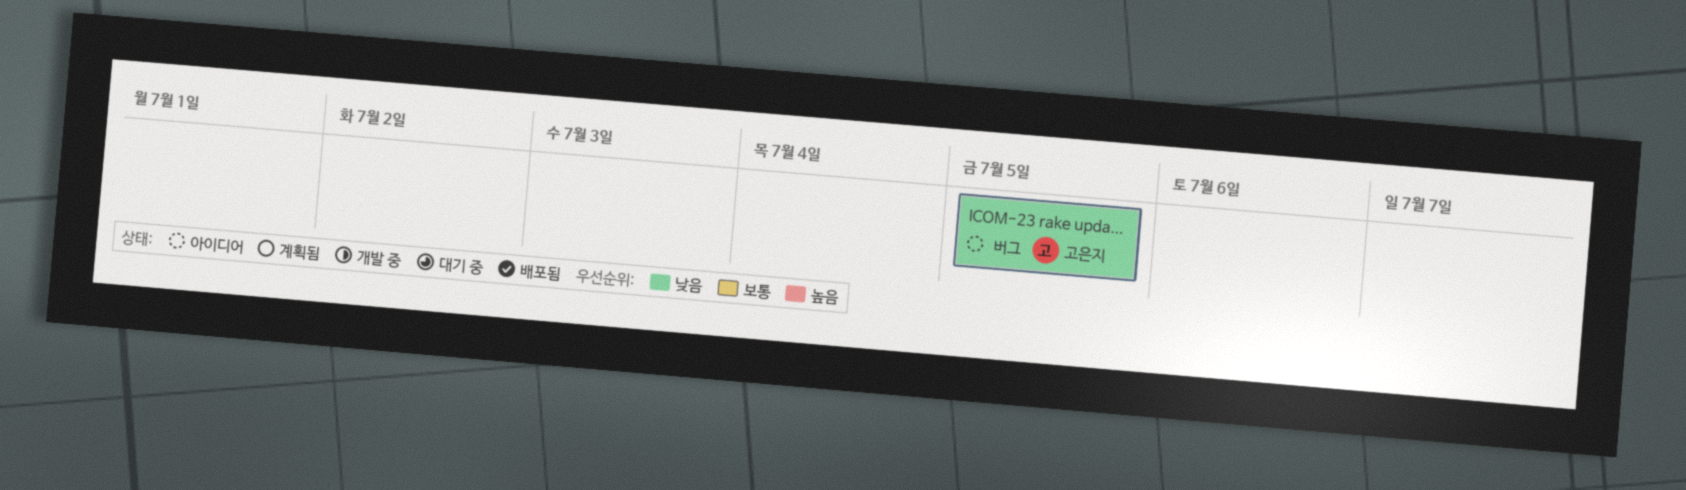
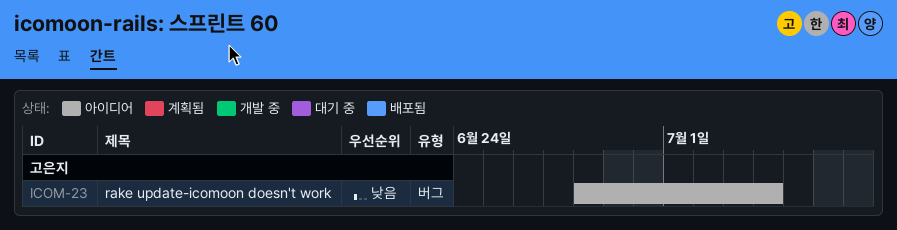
ICOM-23, due: Jul 5 -> Jul 4

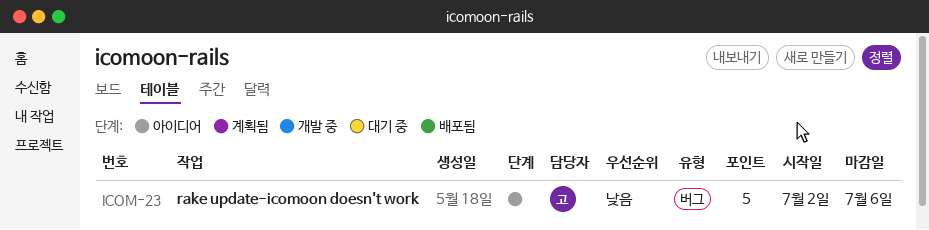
ICOM-23, start: Jun 28 -> Jul 2
ICOM-23, due: Jul 4 -> Jul 6

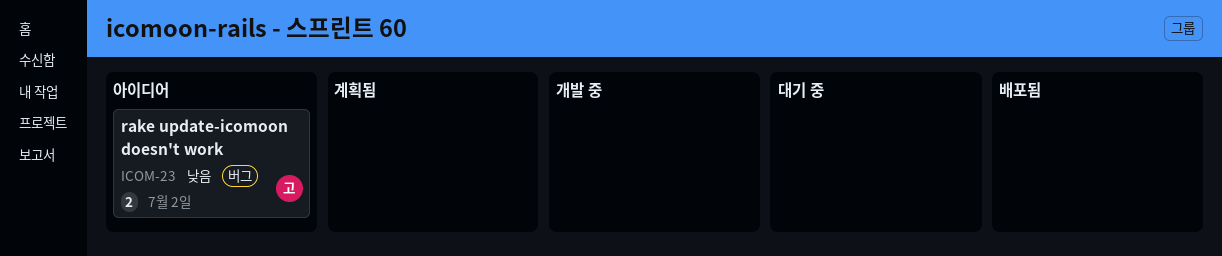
ICOM-23, estimate: 5 -> 2
ICOM-23, due: Jul 6 -> Jul 2

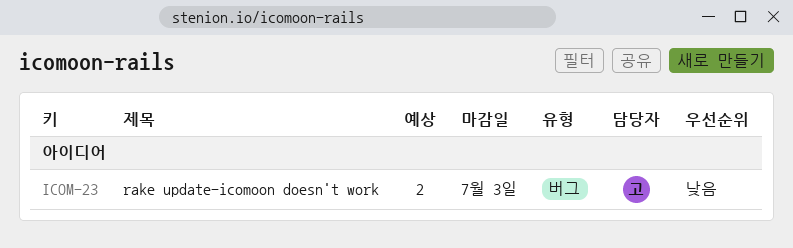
ICOM-23, due: Jul 2 -> Jul 3

